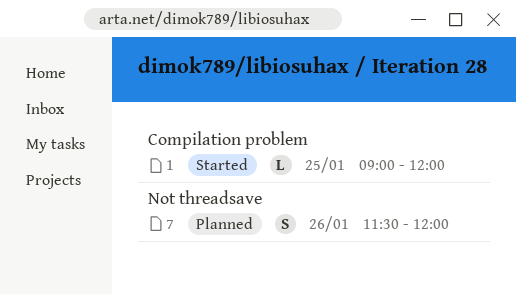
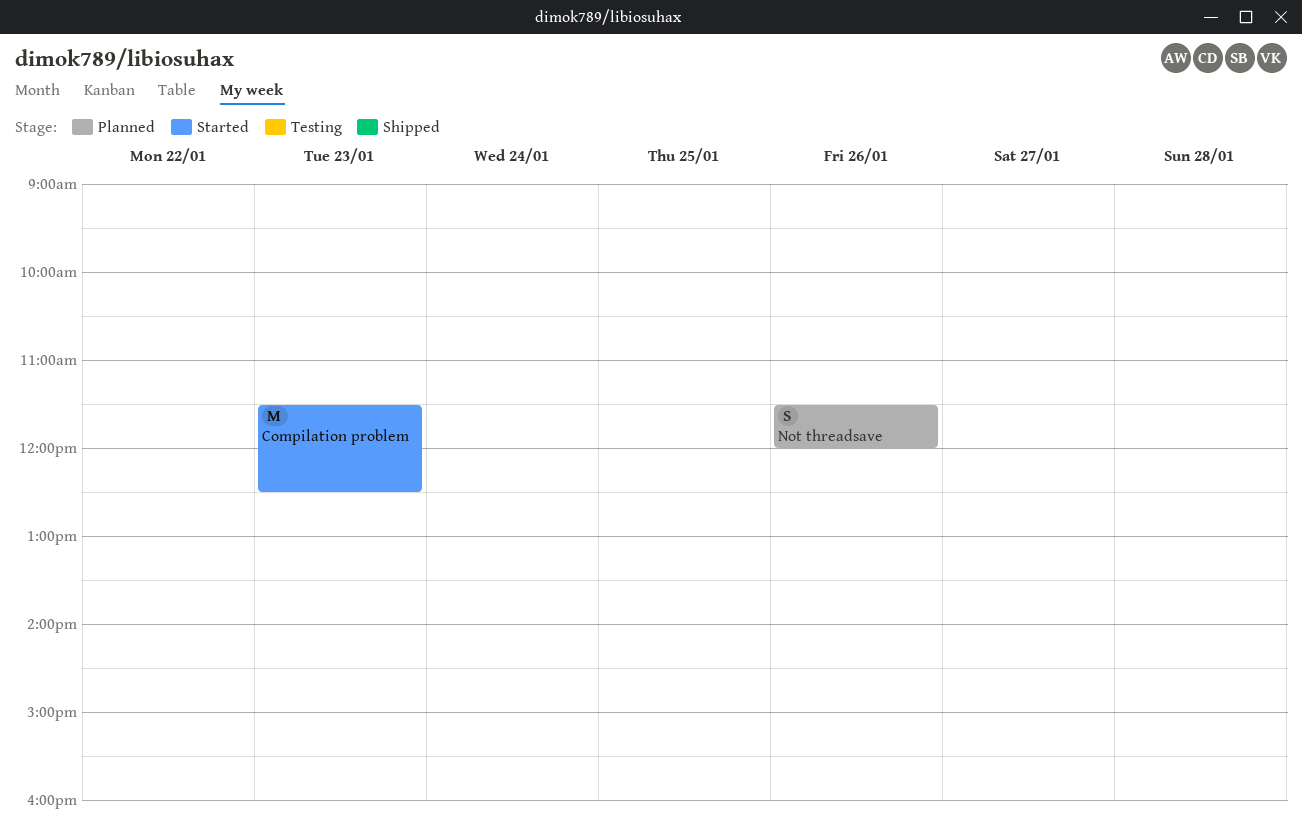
Compilation problem, estimate: L -> M
Compilation problem, day: Jan 25 -> Jan 23
Compilation problem, begins: 09:00 -> 11:30
Compilation problem, ends: 12:00 -> 12:30

